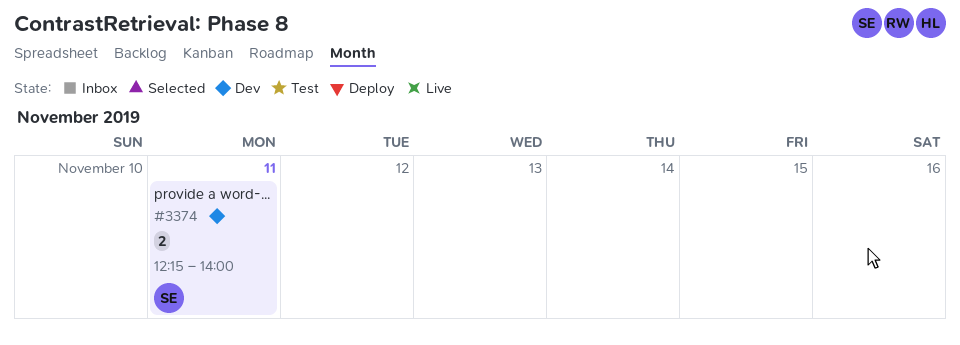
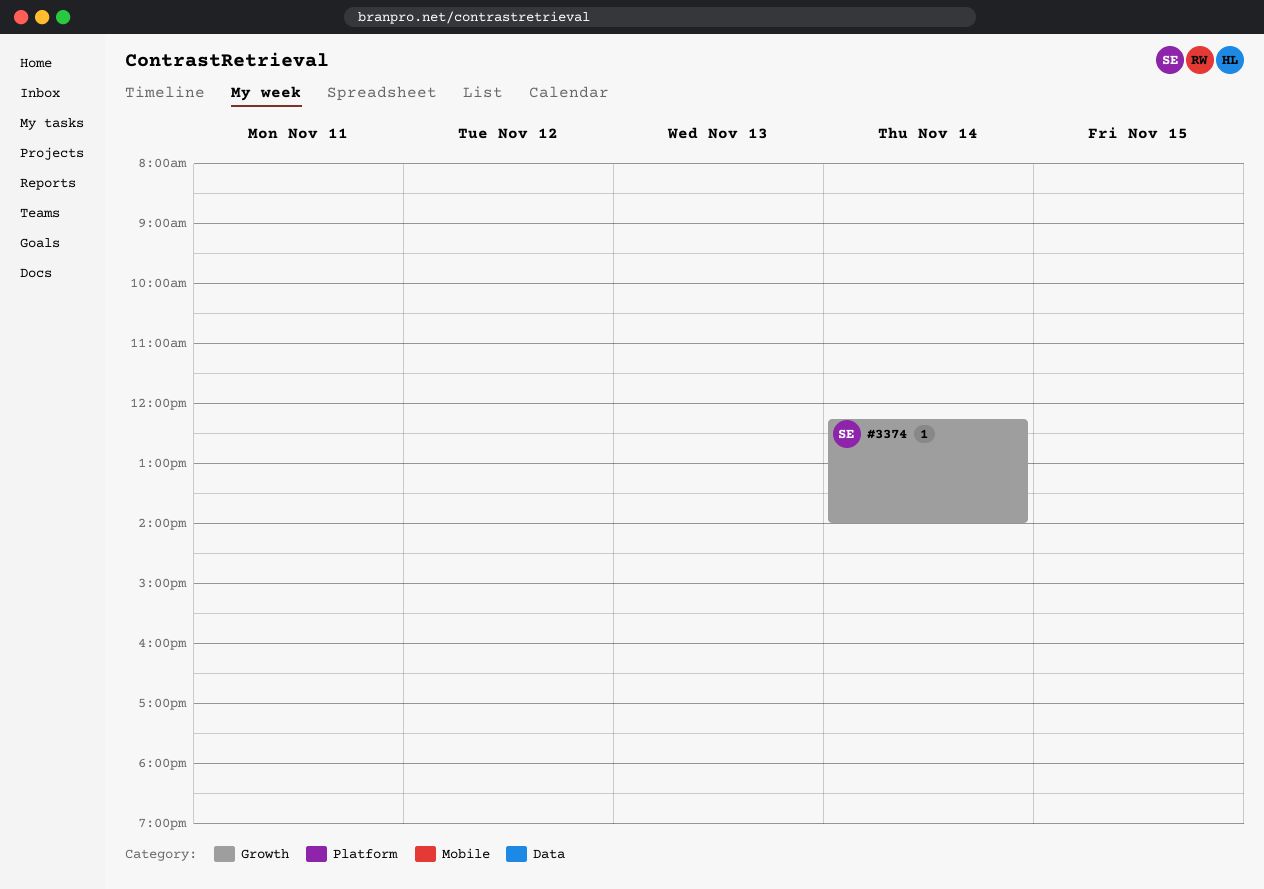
#3374, estimate: 2 -> 1
#3374, day: Nov 11 -> Nov 14

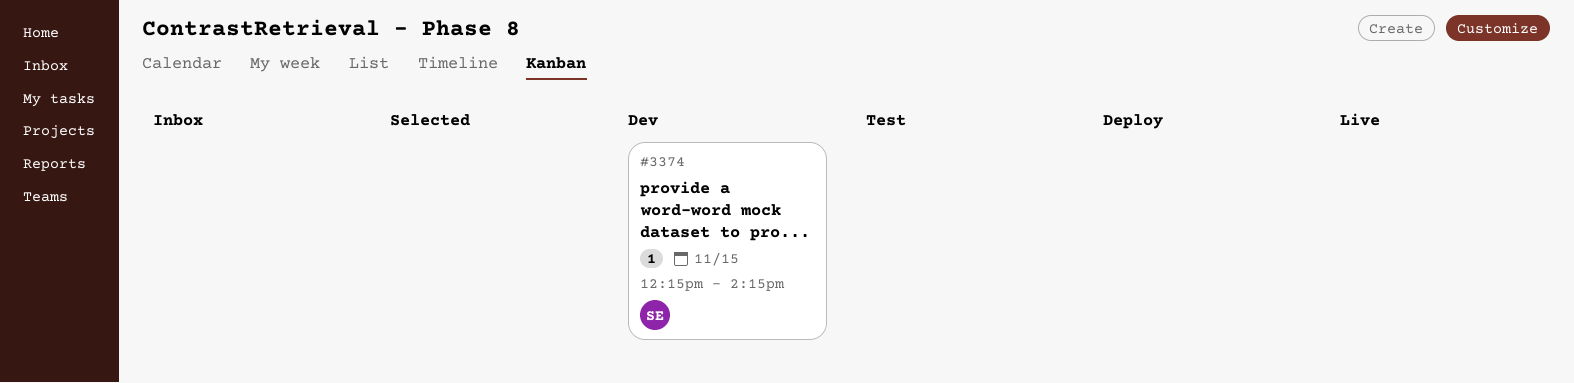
#3374, day: Nov 14 -> Nov 15
#3374, ends: 14:00 -> 14:15

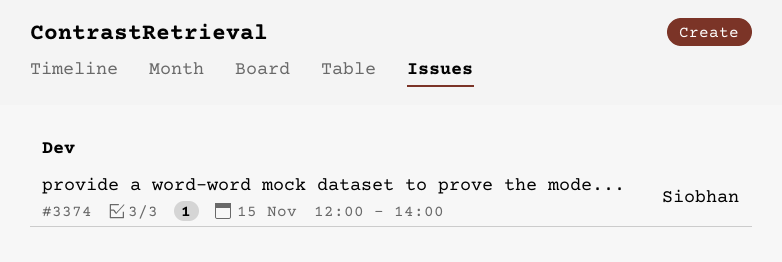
#3374, begins: 12:15 -> 12:00
#3374, ends: 14:15 -> 14:00

